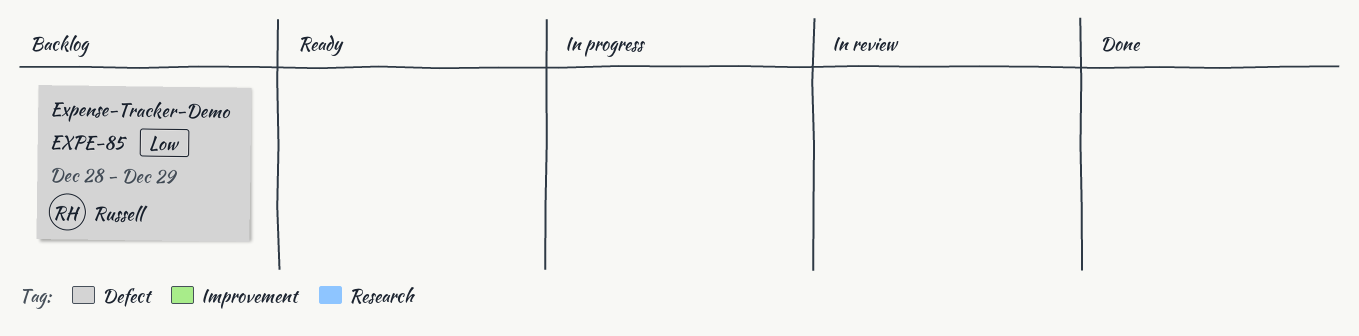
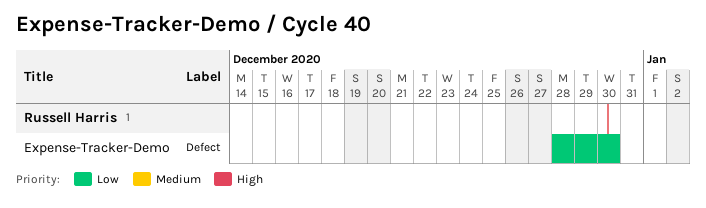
Expense-Tracker-Demo, due: Dec 29 -> Dec 30

